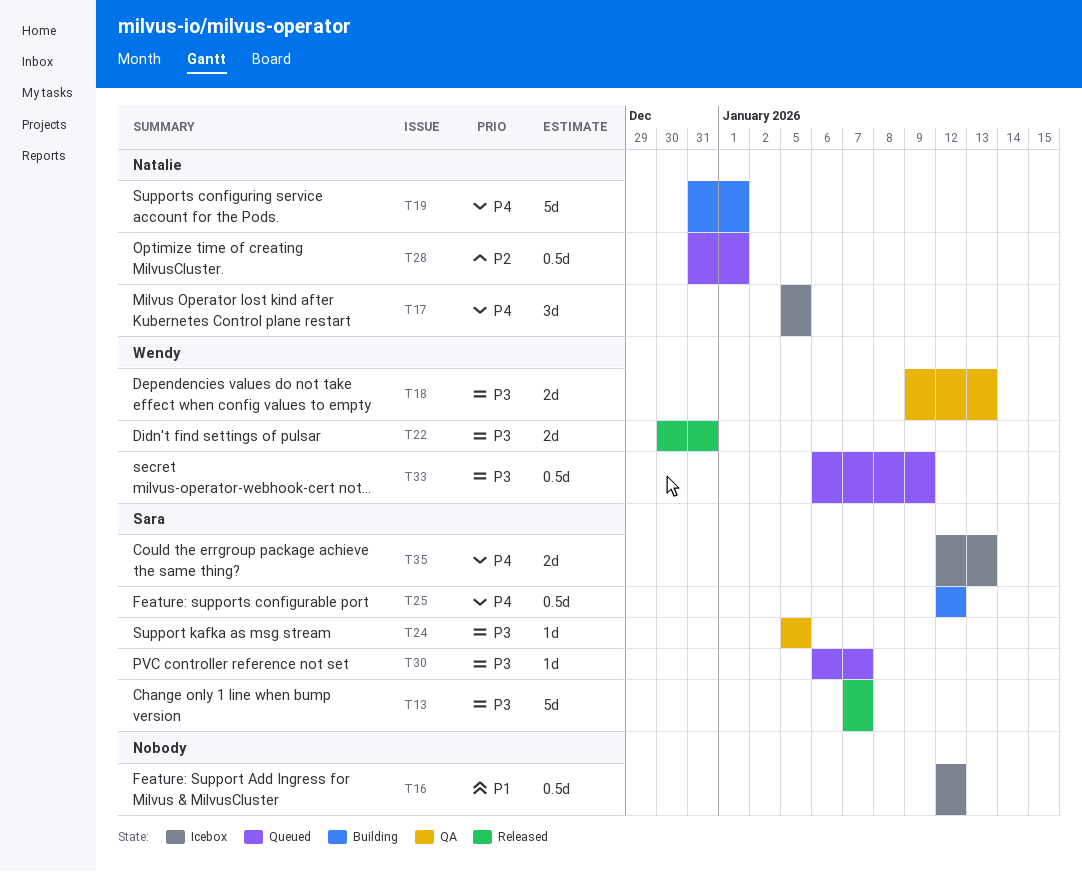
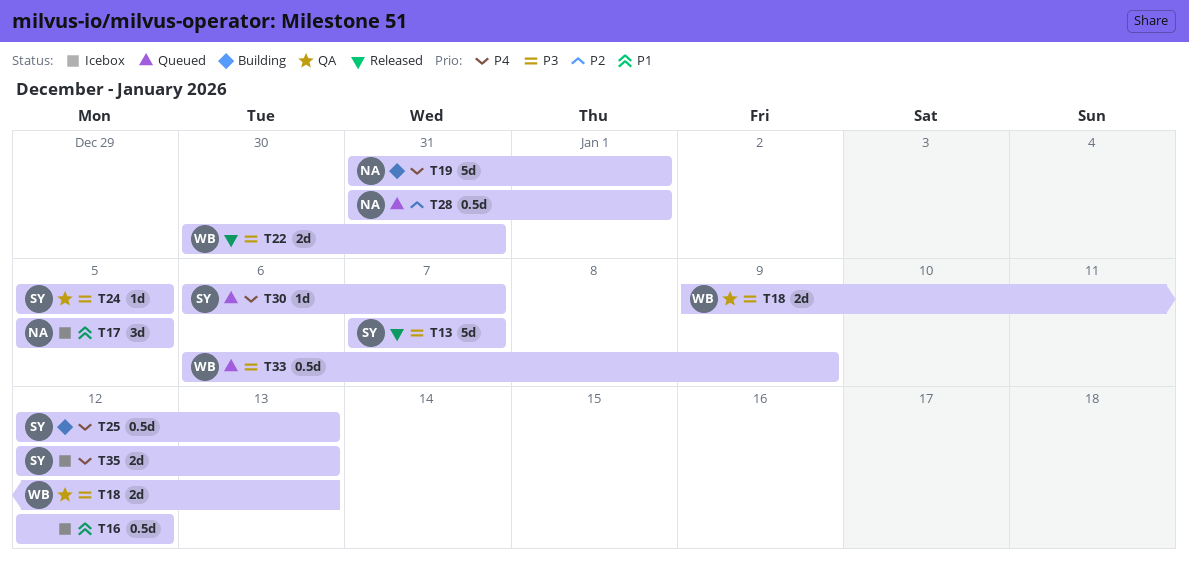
T17, priority: P4 -> P1
T25, due: Jan 12 -> Jan 13
T30, priority: P3 -> P4

